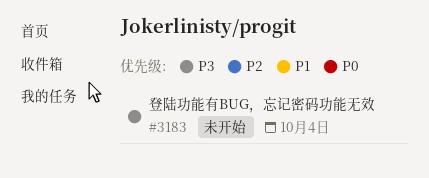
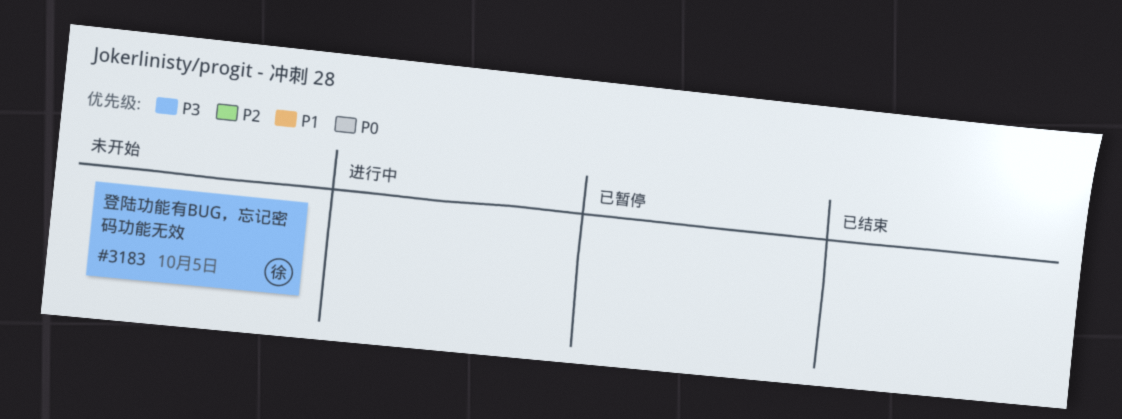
#3183, due: Oct 4 -> Oct 5

